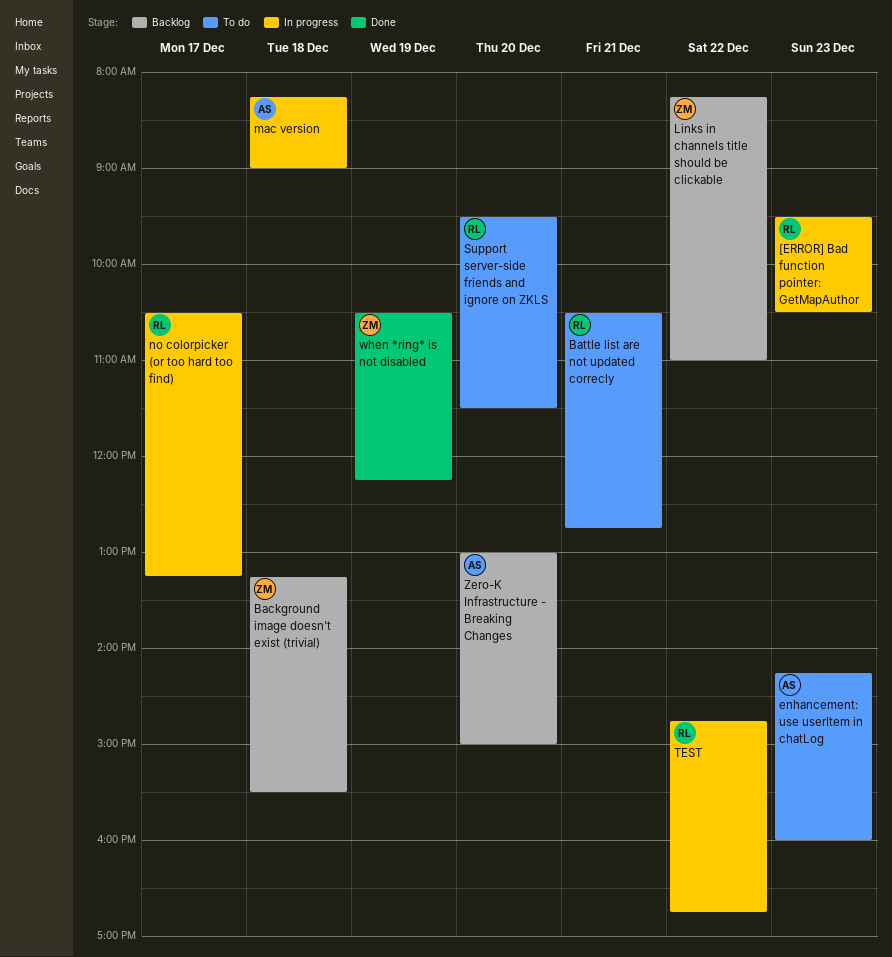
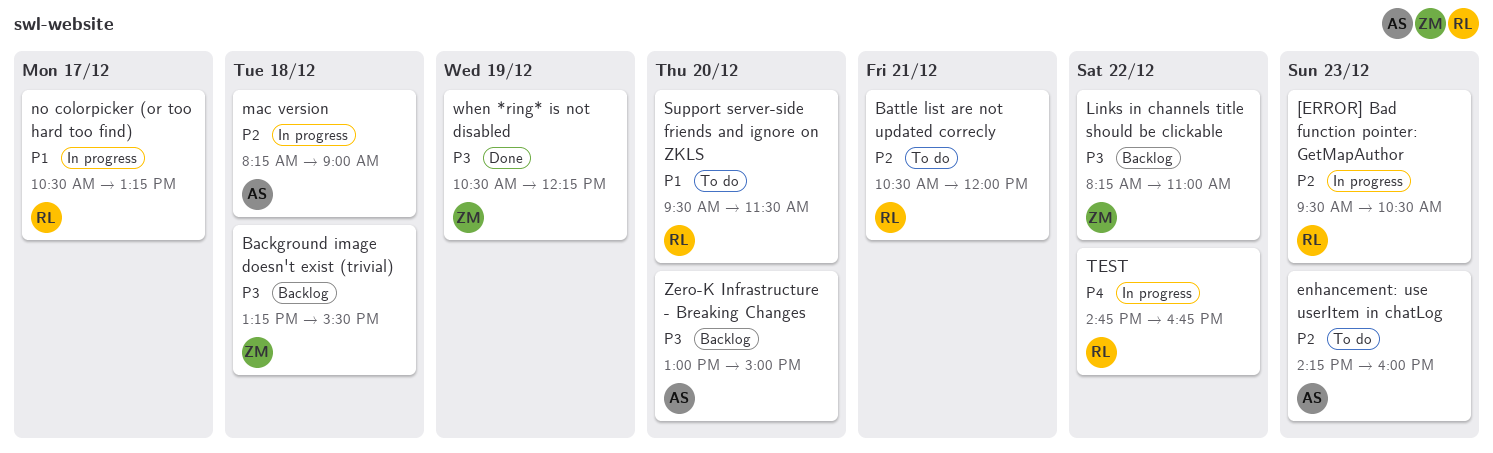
Battle list are not updated correcly, ends: 12:45 -> 12:00

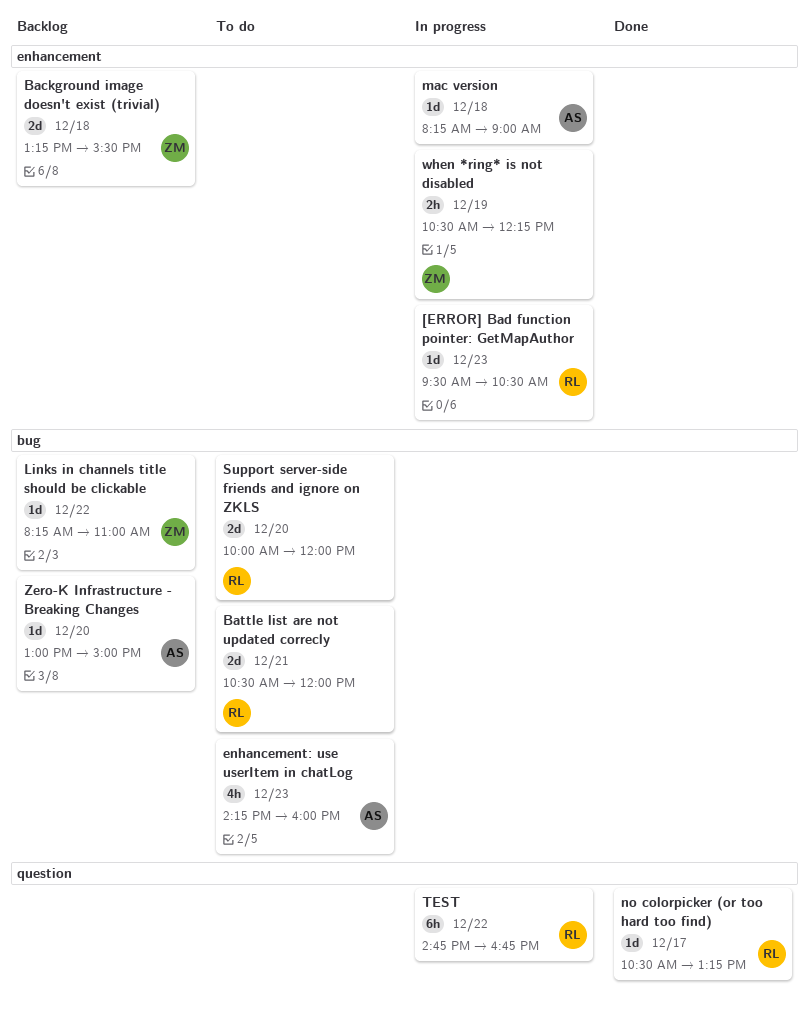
no colorpicker (or too hard too find), status: In progress -> Done
Support server-side friends and ignore on ZKLS, begins: 09:30 -> 10:00
Support server-side friends and ignore on ZKLS, ends: 11:30 -> 12:00
when *ring* is not disabled, status: Done -> In progress

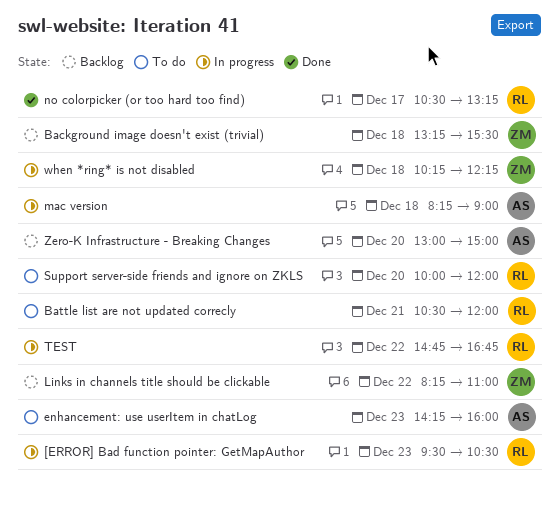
when *ring* is not disabled, day: Dec 19 -> Dec 18
when *ring* is not disabled, begins: 10:30 -> 10:15

